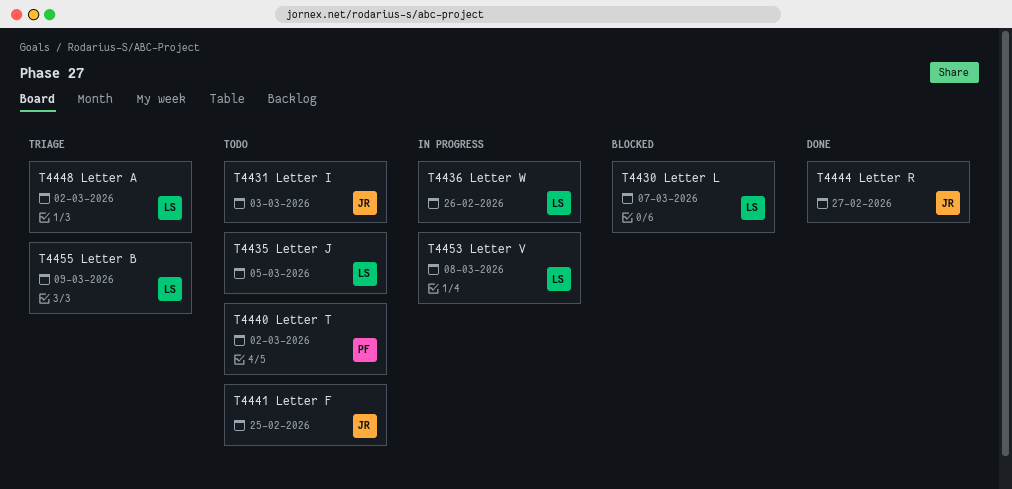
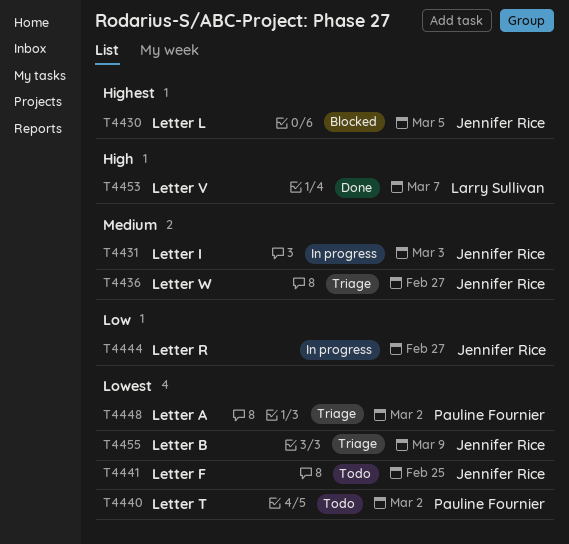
T4430, owner: Larry Sullivan -> Jennifer Rice
T4430, due: Mar 7 -> Mar 5
T4431, status: Todo -> In progress
T4435: present -> none
T4436, status: In progress -> Triage
T4436, owner: Larry Sullivan -> Jennifer Rice
T4436, due: Feb 26 -> Feb 27
T4444, status: Done -> In progress
T4448, owner: Larry Sullivan -> Pauline Fournier
T4453, status: In progress -> Done
T4453, due: Mar 8 -> Mar 7
T4455, owner: Larry Sullivan -> Jennifer Rice

